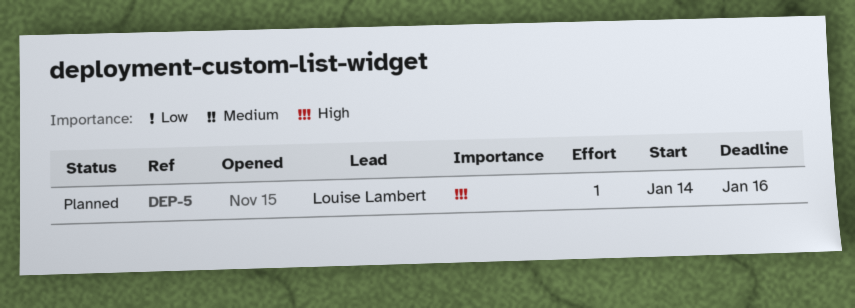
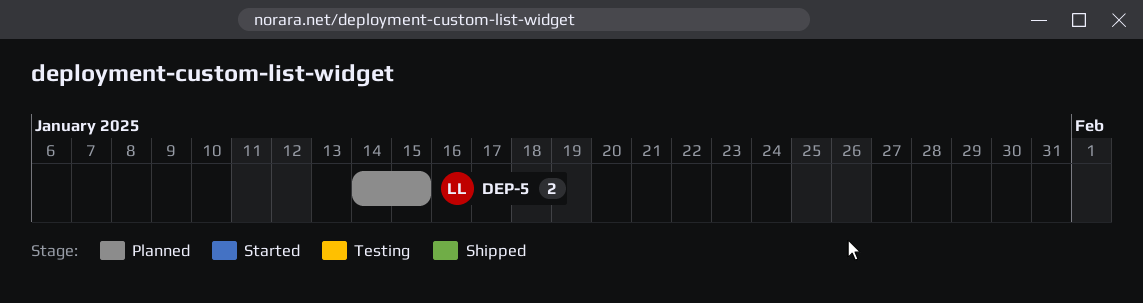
DEP-5, estimate: 1 -> 2
DEP-5, due: Jan 16 -> Jan 15

